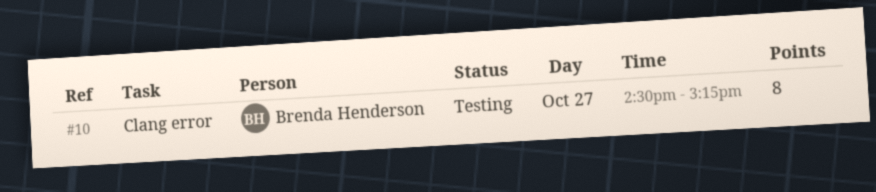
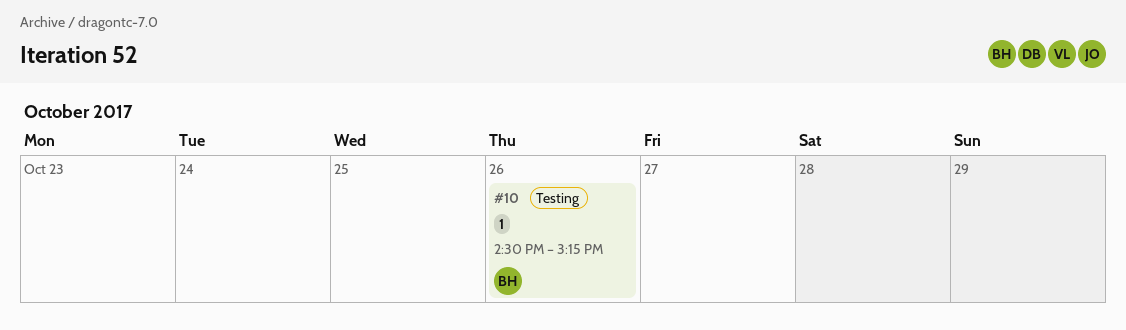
#10, estimate: 8 -> 1
#10, day: Oct 27 -> Oct 26

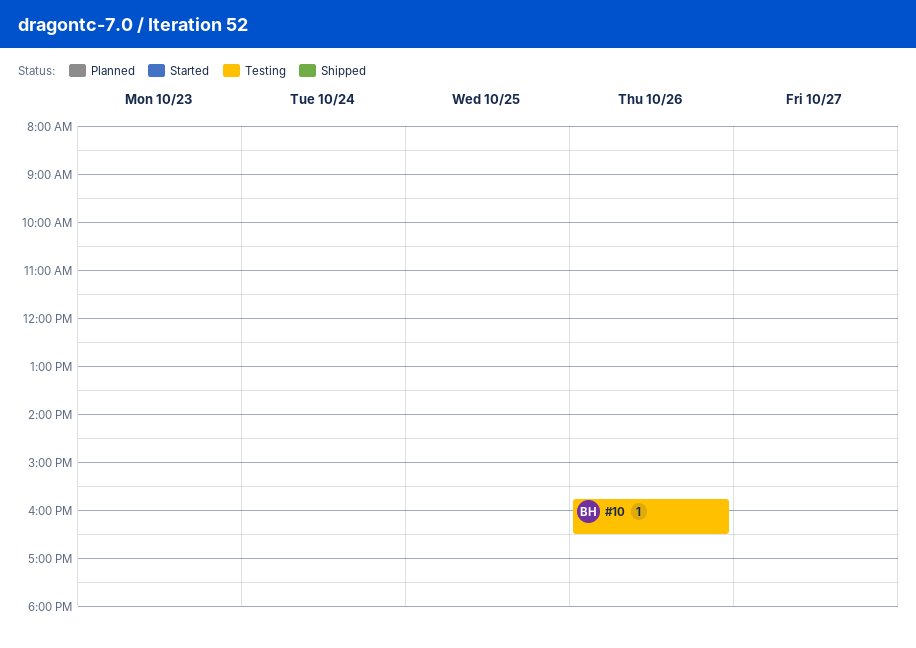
#10, begins: 14:30 -> 15:45
#10, ends: 15:15 -> 16:30

